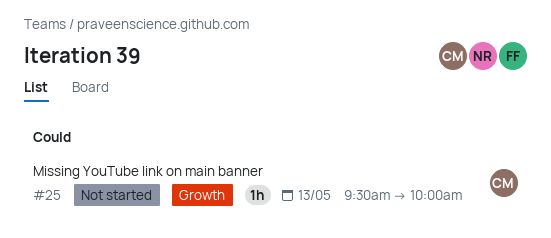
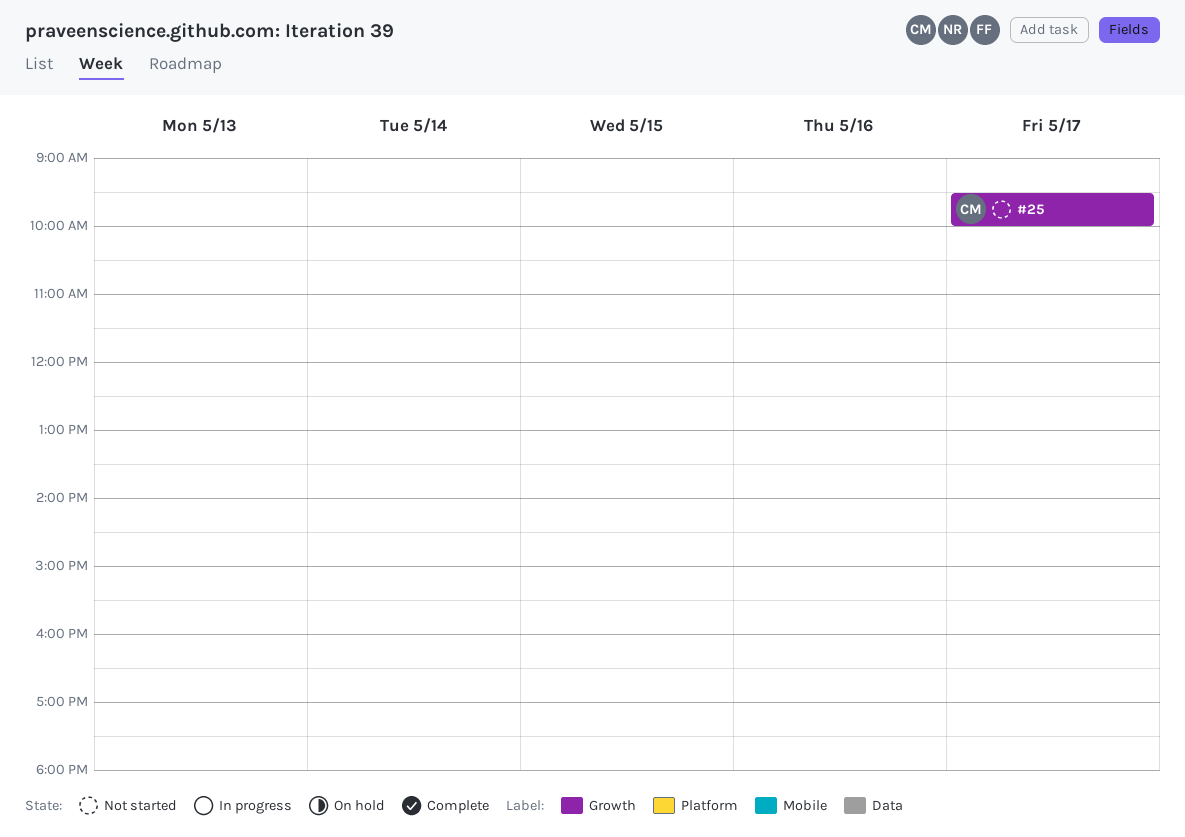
#25, day: May 13 -> May 17

